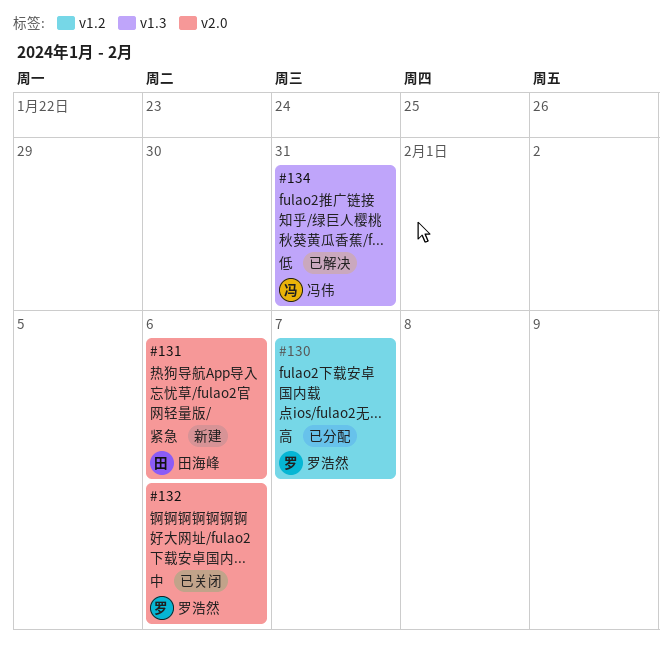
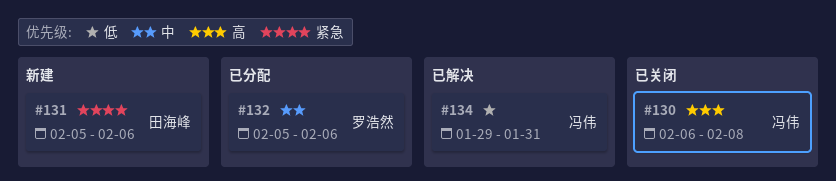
#130, status: 已分配 -> 已关闭
#130, owner: 罗浩然 -> 冯伟
#130, due: Feb 7 -> Feb 8
#132, status: 已关闭 -> 已分配

